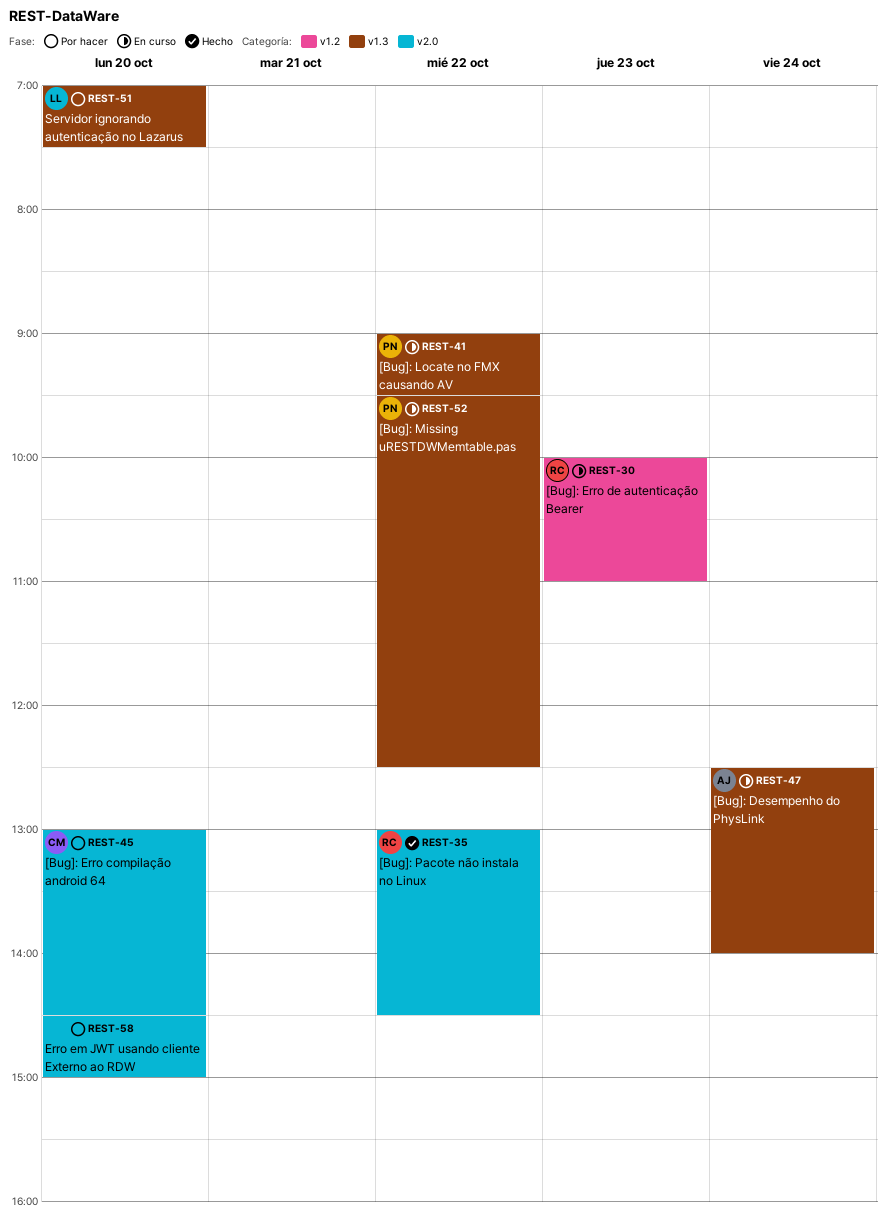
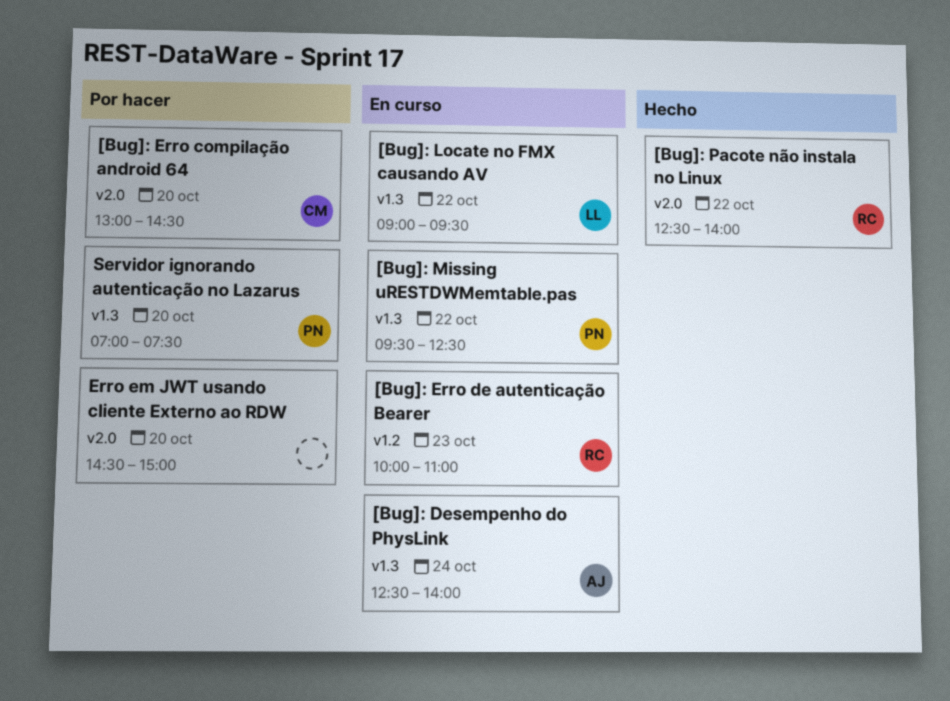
[Bug]: Locate no FMX causando AV, owner: PN -> LL
[Bug]: Pacote não instala no Linux, begins: 13:00 -> 12:30
[Bug]: Pacote não instala no Linux, ends: 14:30 -> 14:00
Servidor ignorando autenticação no Lazarus, owner: LL -> PN

